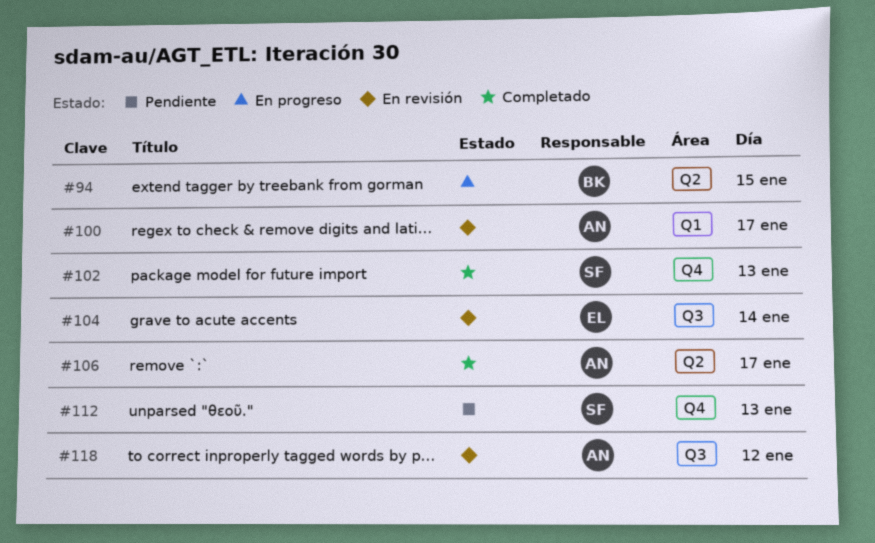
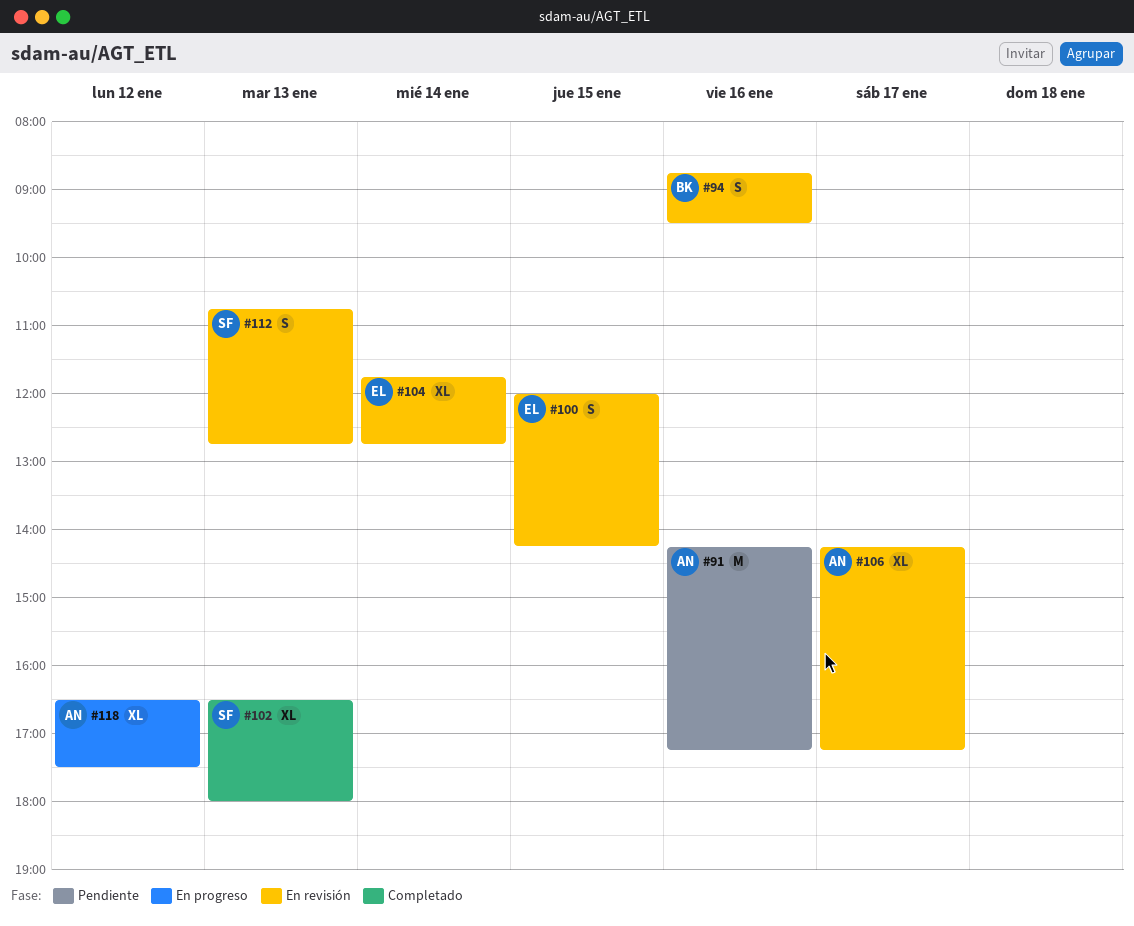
#91: none -> present
#94, status: En progreso -> En revisión
#94, day: Jan 15 -> Jan 16
#100, owner: AN -> EL
#100, day: Jan 17 -> Jan 15
#106, status: Completado -> En revisión
#112, status: Pendiente -> En revisión
#118, status: En revisión -> En progreso

